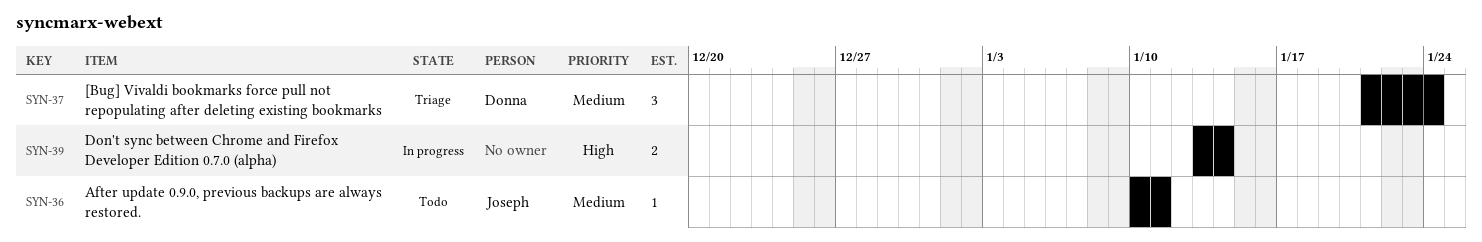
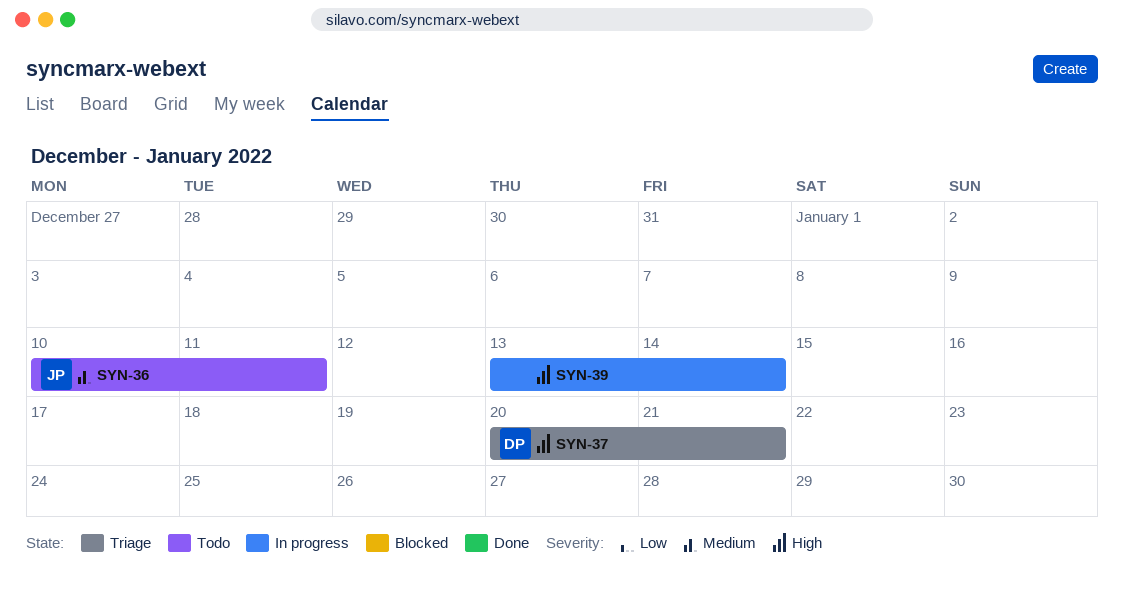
SYN-37, priority: Medium -> High
SYN-37, start: Jan 21 -> Jan 20
SYN-37, due: Jan 24 -> Jan 21

